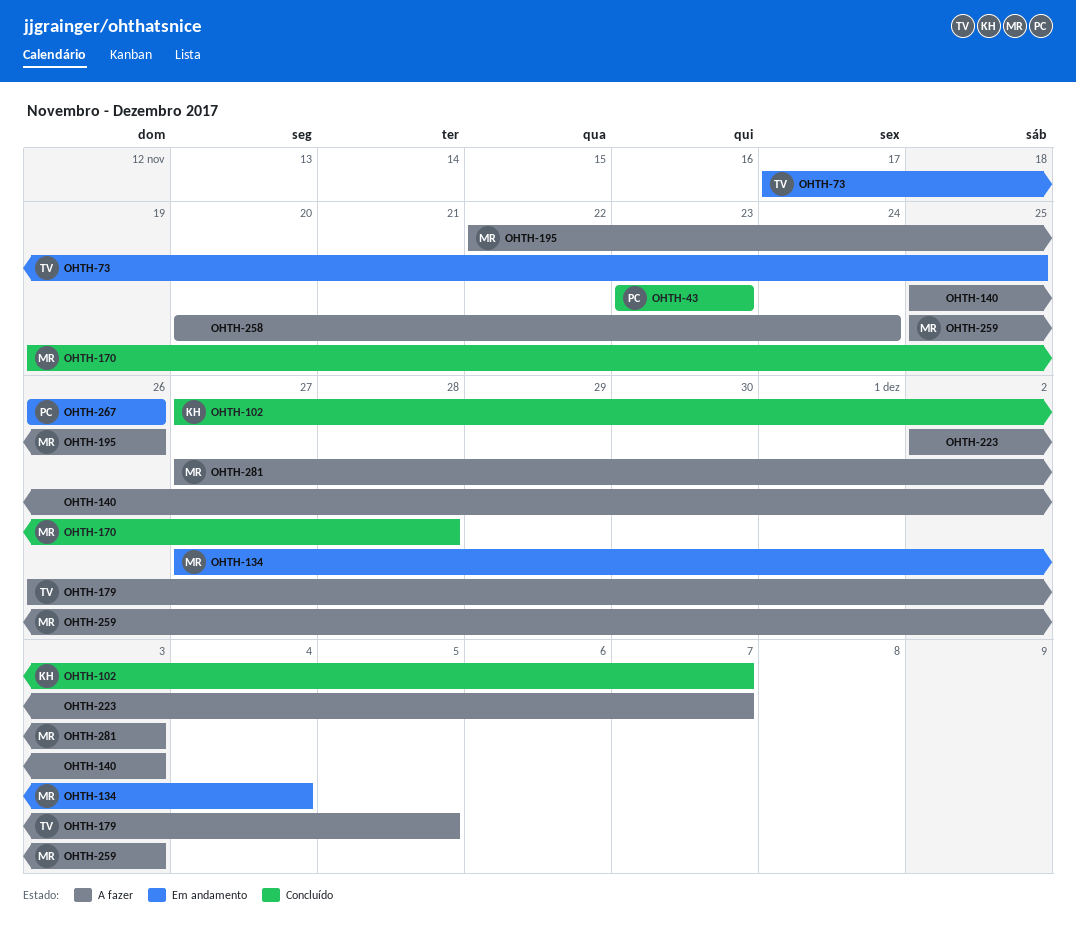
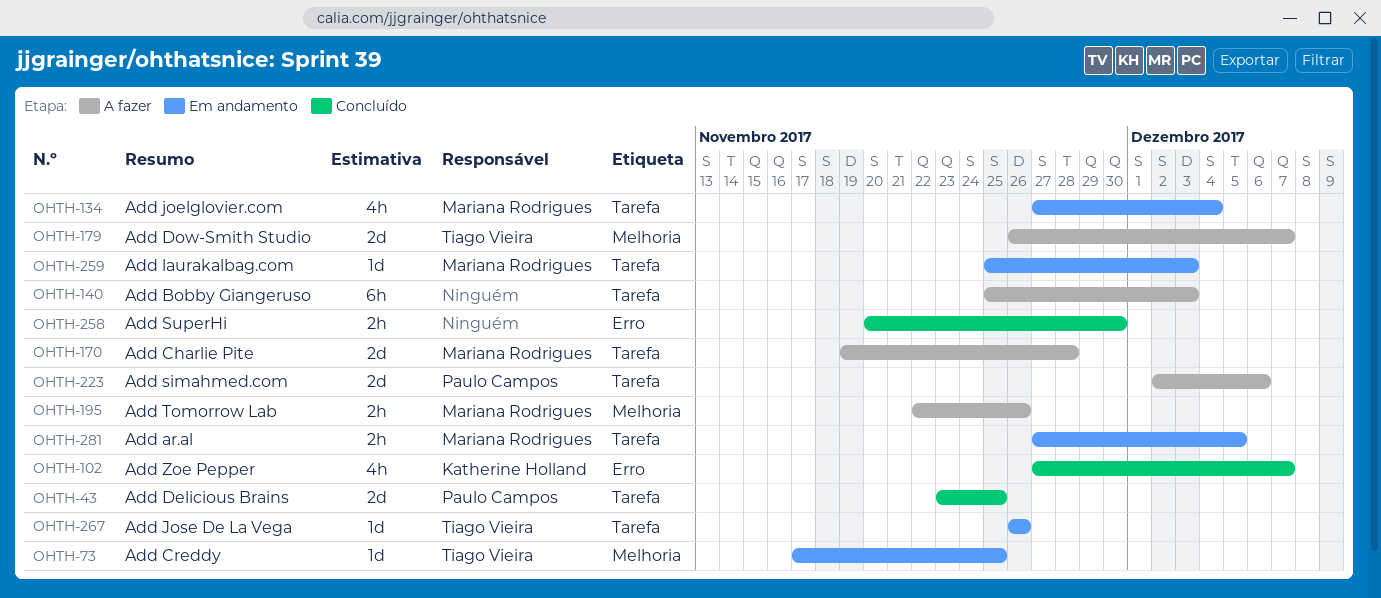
OHTH-43, due: Nov 23 -> Nov 25
OHTH-170, status: Concluído -> A fazer
OHTH-179, due: Dec 5 -> Dec 7
OHTH-223, owner: none -> Paulo Campos
OHTH-223, due: Dec 7 -> Dec 6
OHTH-258, status: A fazer -> Concluído
OHTH-258, due: Nov 24 -> Nov 30
OHTH-259, status: A fazer -> Em andamento
OHTH-267, owner: Paulo Campos -> Tiago Vieira
OHTH-281, status: A fazer -> Em andamento
OHTH-281, due: Dec 3 -> Dec 5

